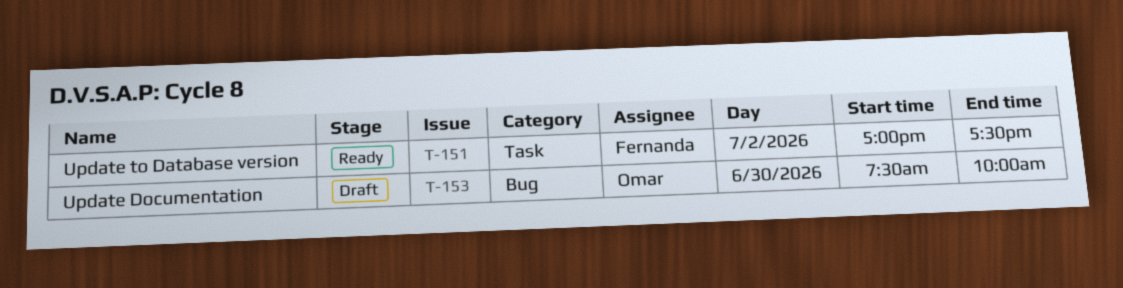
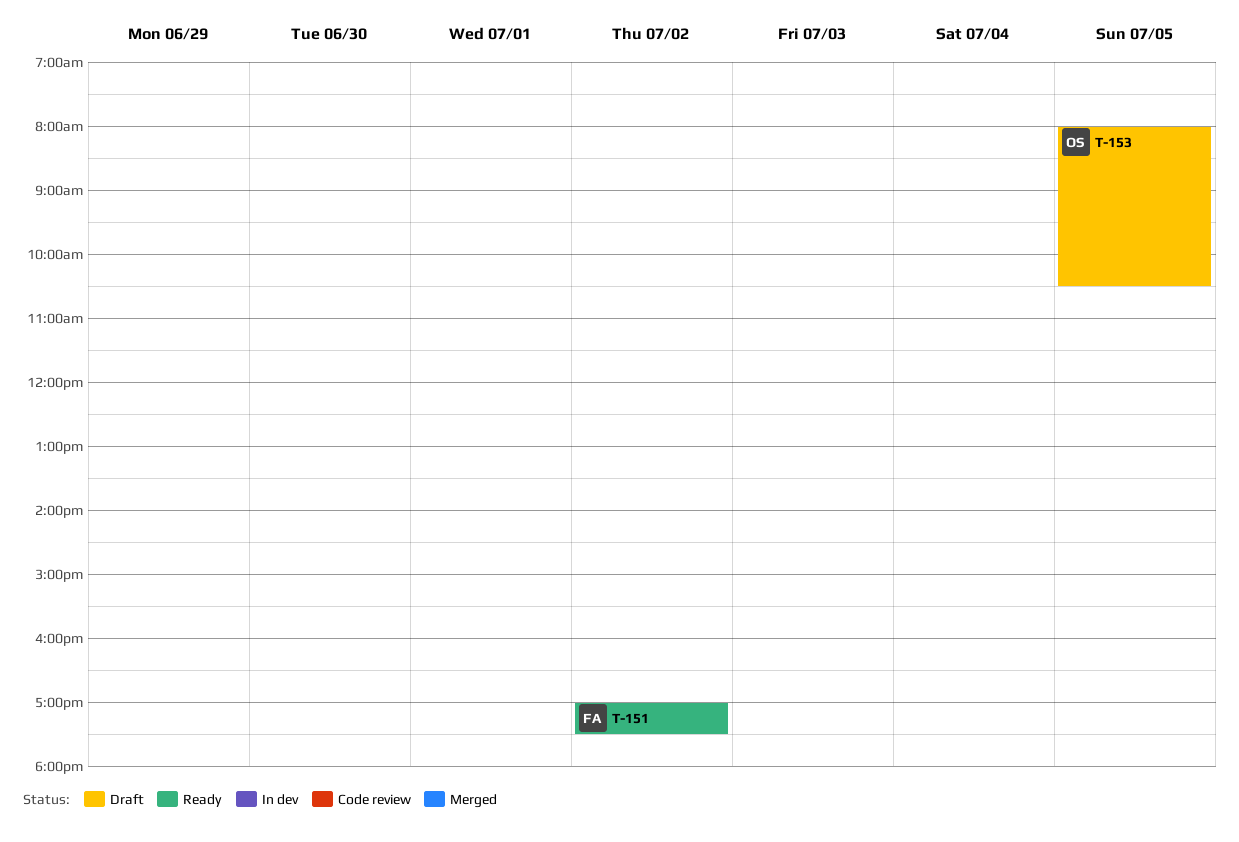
T-153, day: Jun 30 -> Jul 5
T-153, begins: 07:30 -> 08:00
T-153, ends: 10:00 -> 10:30

